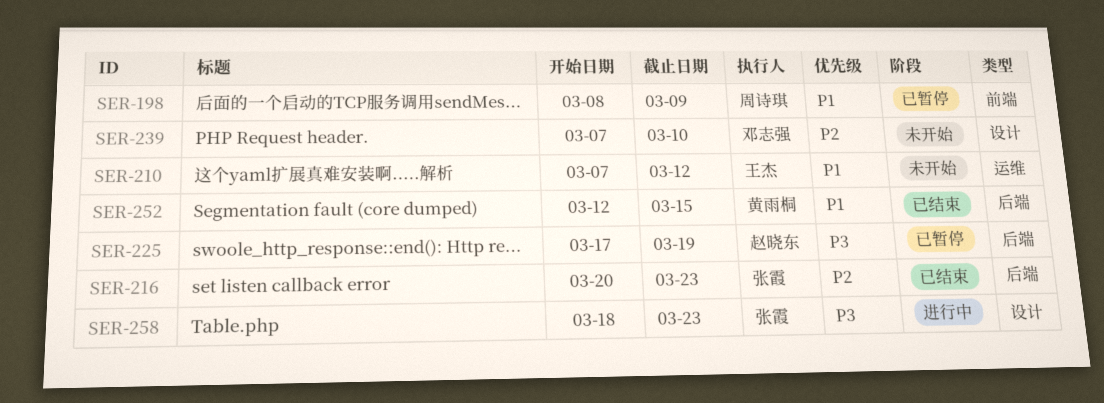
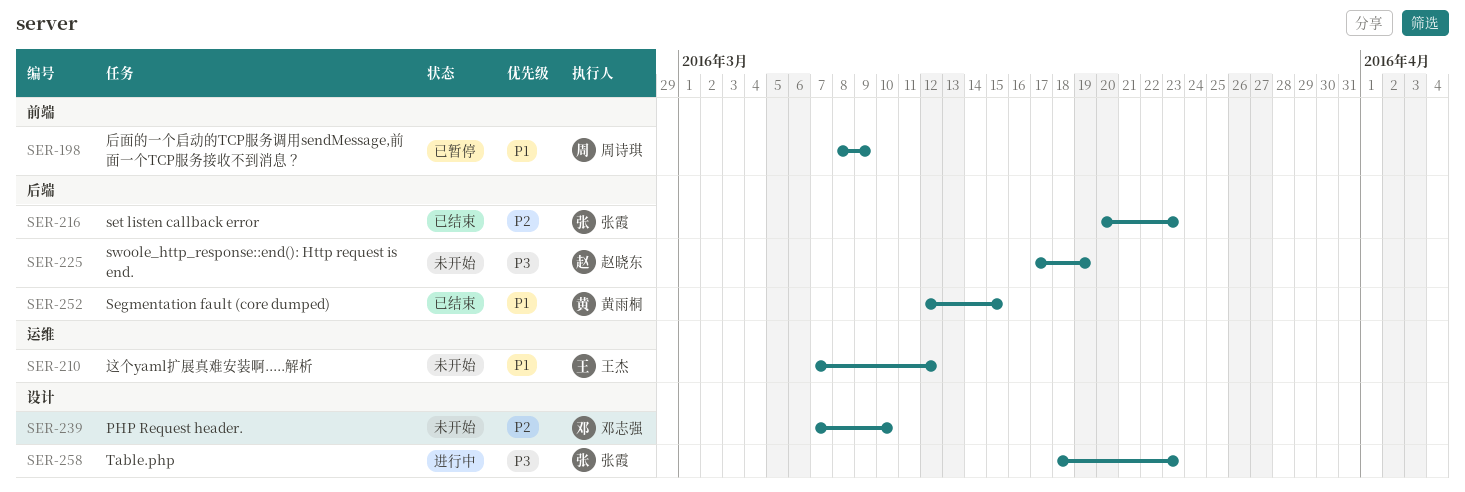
SER-225, status: 已暂停 -> 未开始

